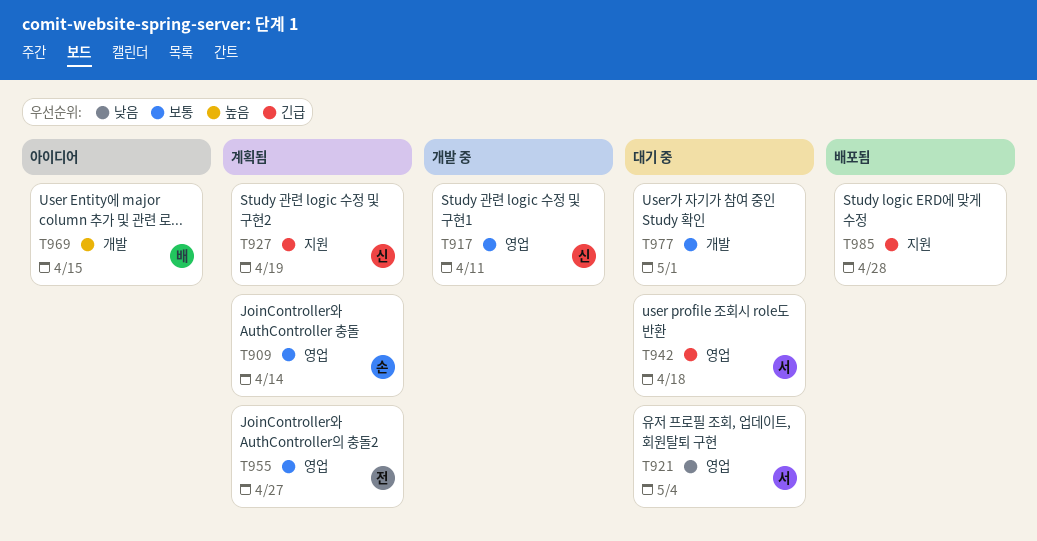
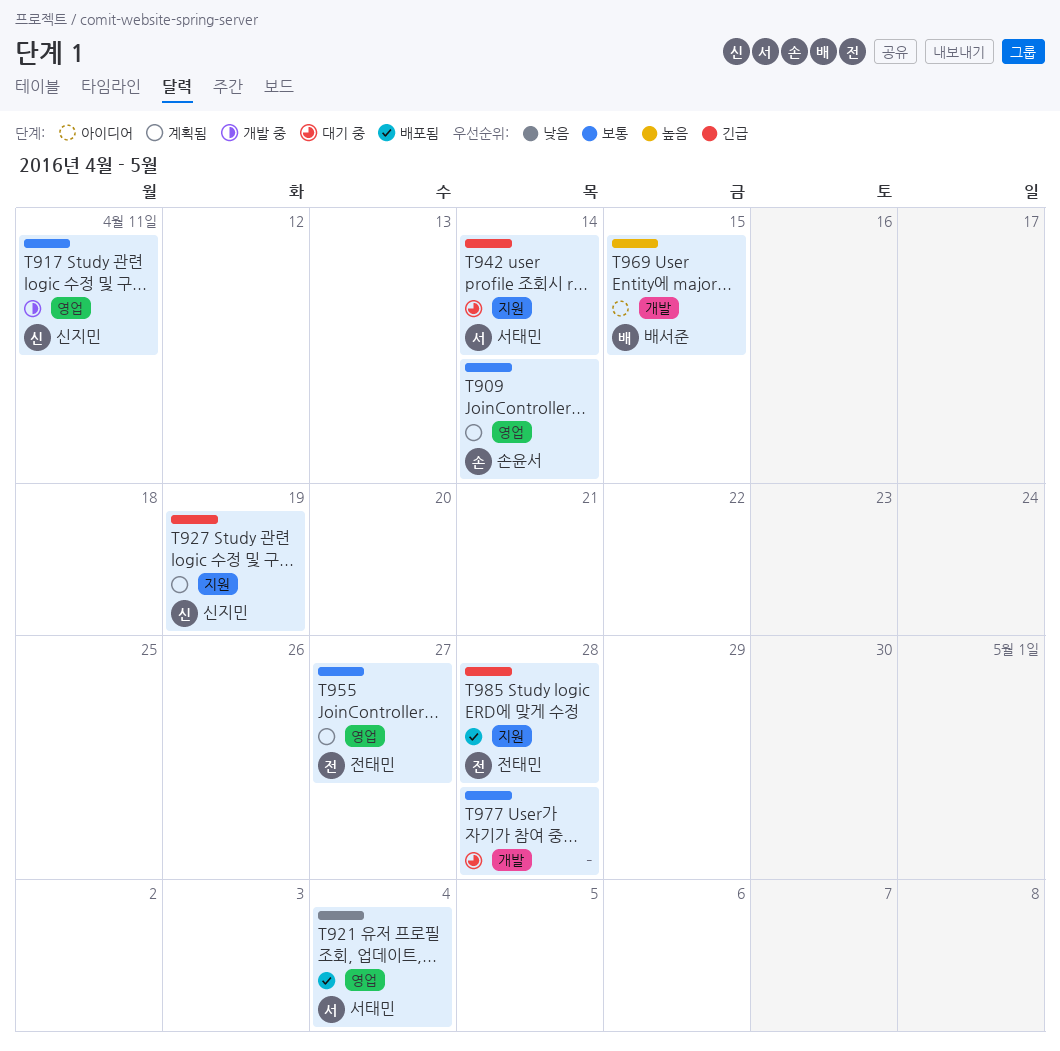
T921, status: 대기 중 -> 배포됨
T942, label: 영업 -> 지원
T942, due: Apr 18 -> Apr 14
T977, due: May 1 -> Apr 28
T985, owner: none -> 전태민

